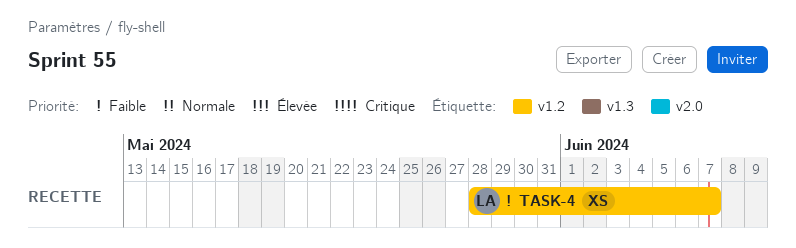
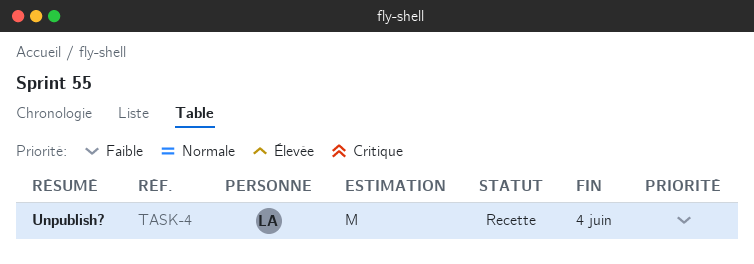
TASK-4, estimate: XS -> M
TASK-4, due: Jun 7 -> Jun 4

